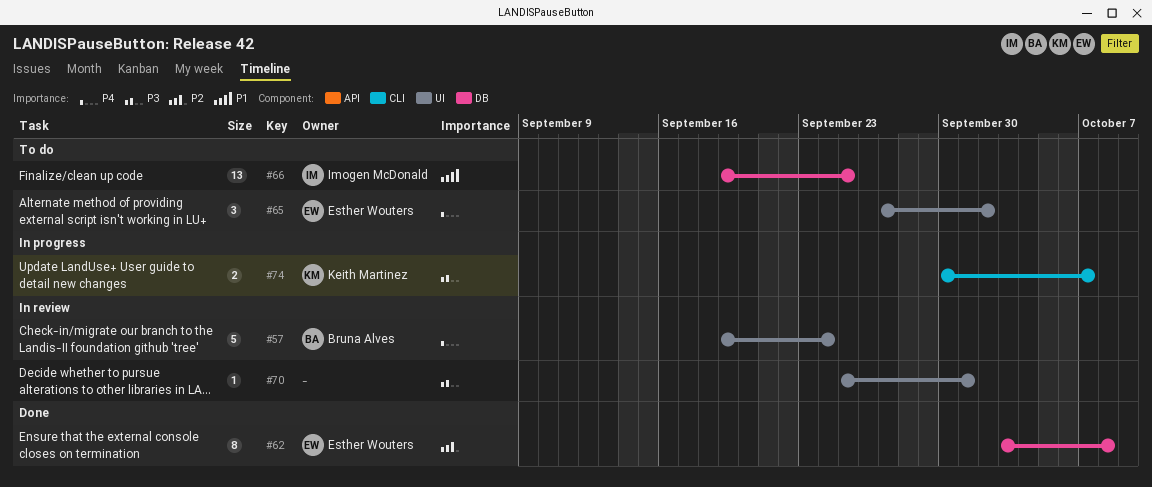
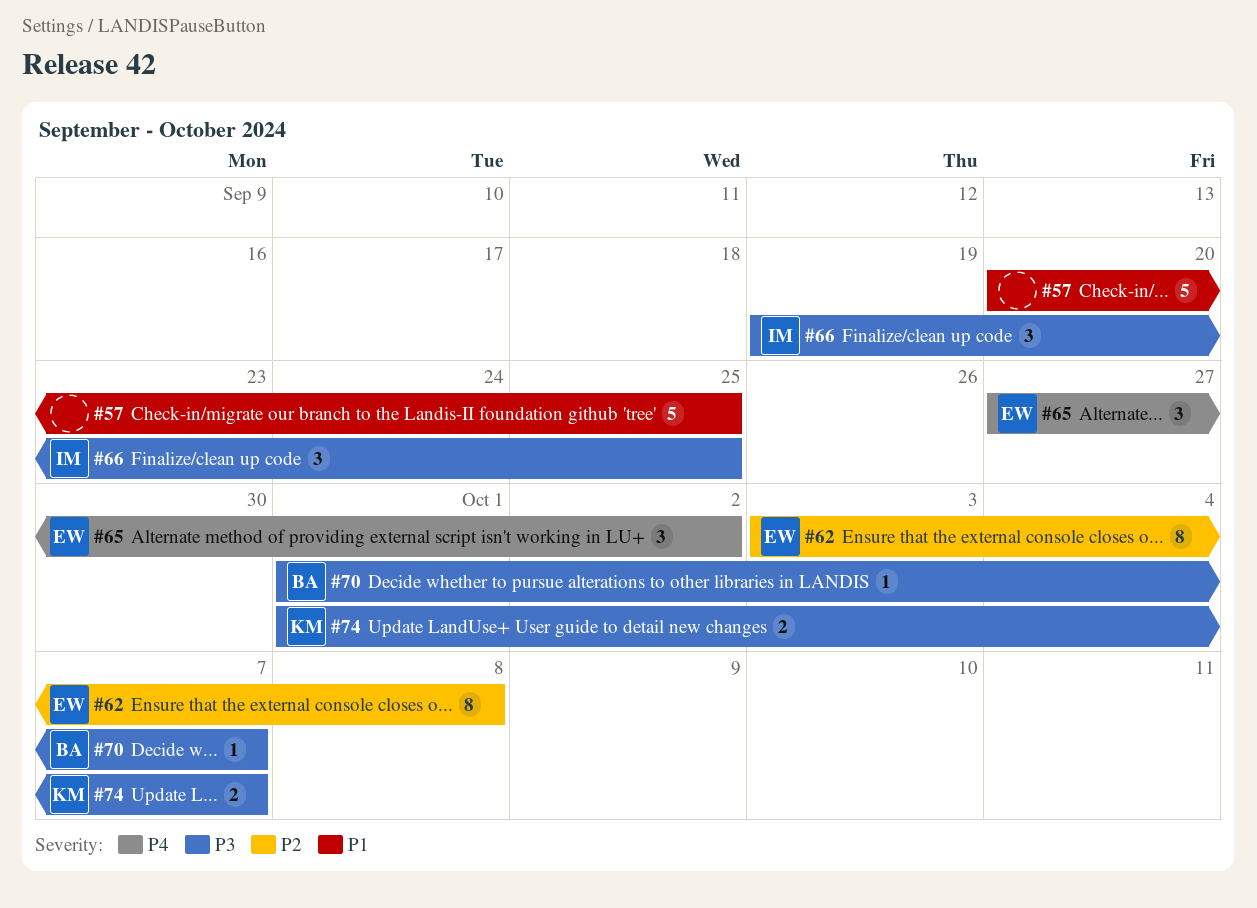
#57, owner: Bruna Alves -> none
#57, priority: P4 -> P1
#57, start: Sep 19 -> Sep 20
#57, due: Sep 24 -> Sep 25
#66, priority: P1 -> P3
#66, estimate: 13 -> 3
#70, owner: none -> Bruna Alves
#70, start: Sep 25 -> Oct 1
#70, due: Oct 1 -> Oct 7
#74, start: Sep 30 -> Oct 1

